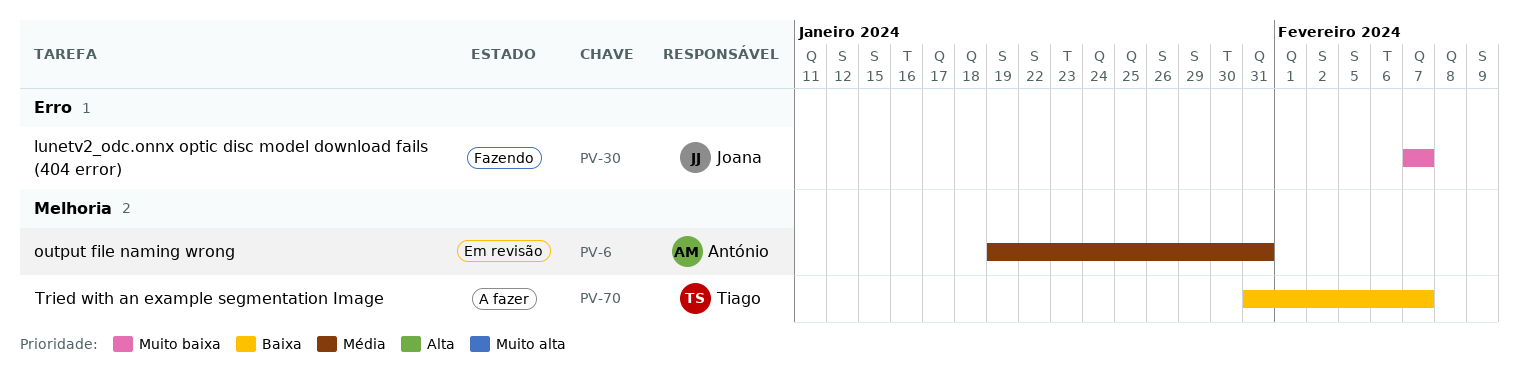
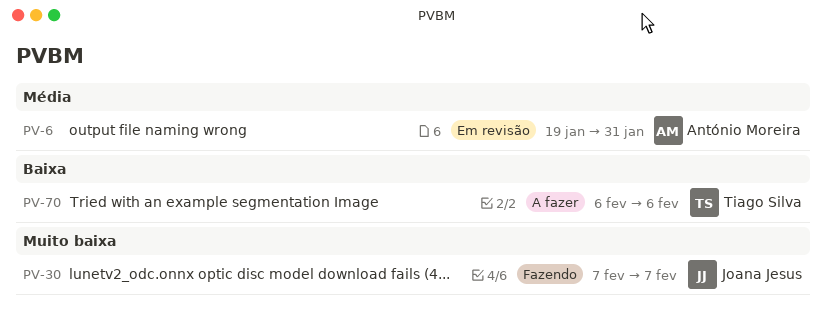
PV-70, start: Jan 31 -> Feb 6
PV-70, due: Feb 7 -> Feb 6

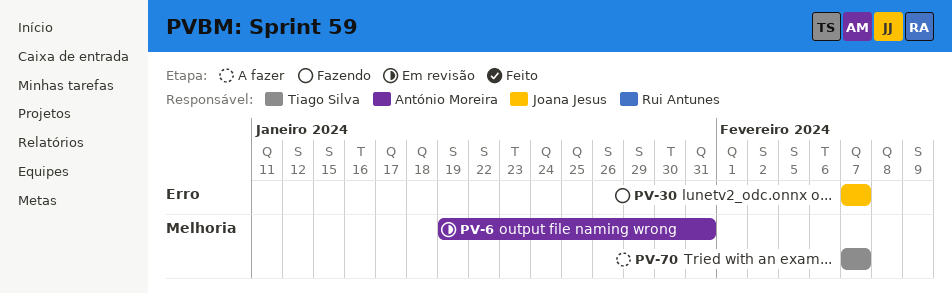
PV-70, start: Feb 6 -> Feb 7
PV-70, due: Feb 6 -> Feb 7

